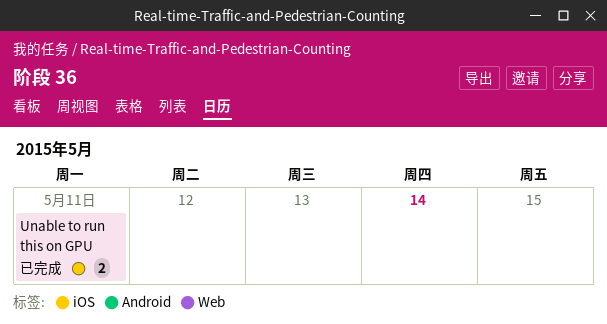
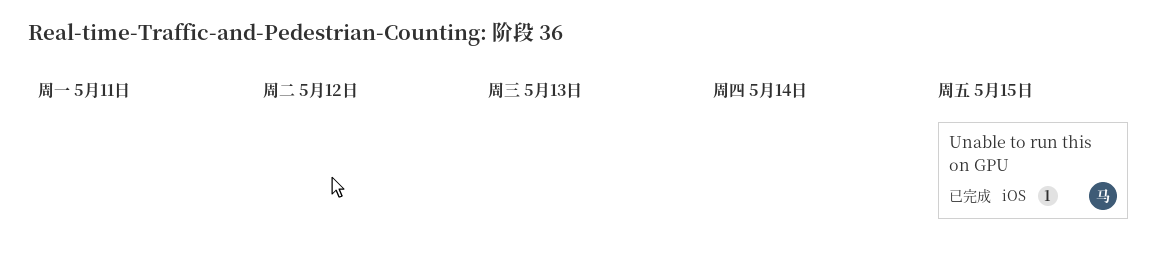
Unable to run this on GPU, estimate: 2 -> 1
Unable to run this on GPU, due: May 11 -> May 15

